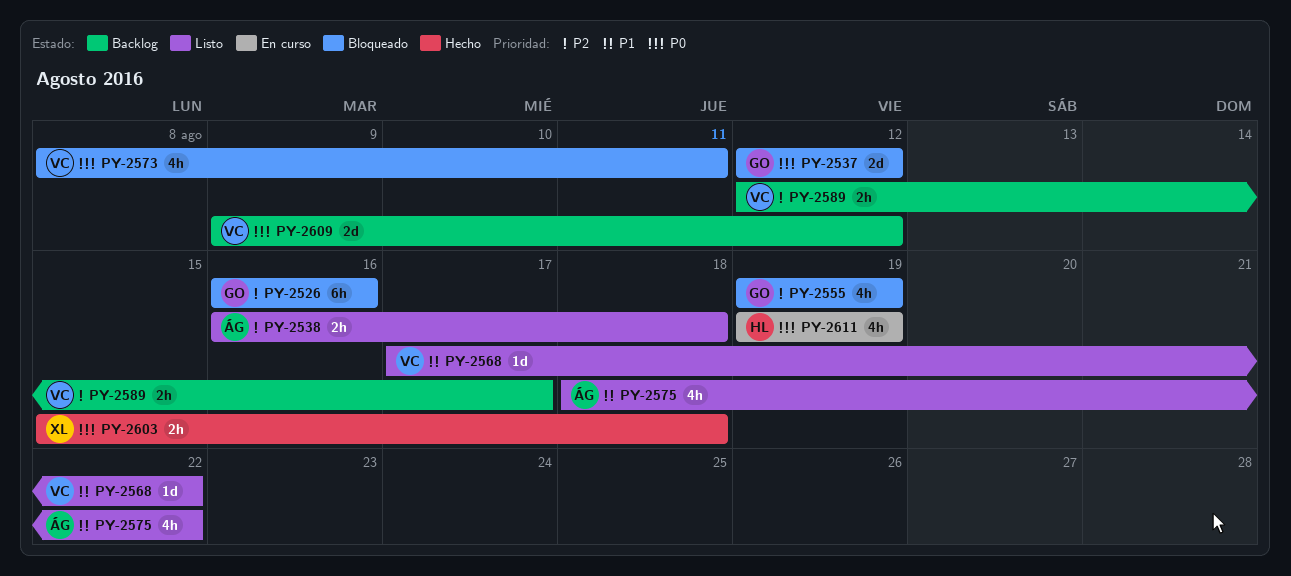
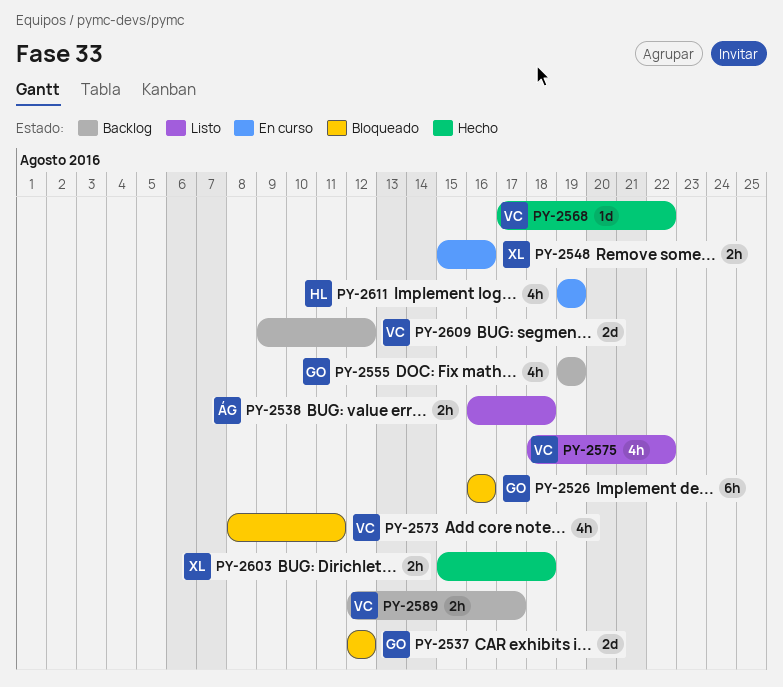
PY-2548: none -> present
PY-2555, status: Bloqueado -> Backlog
PY-2568, status: Listo -> Hecho
PY-2575, owner: ÁG -> VC

